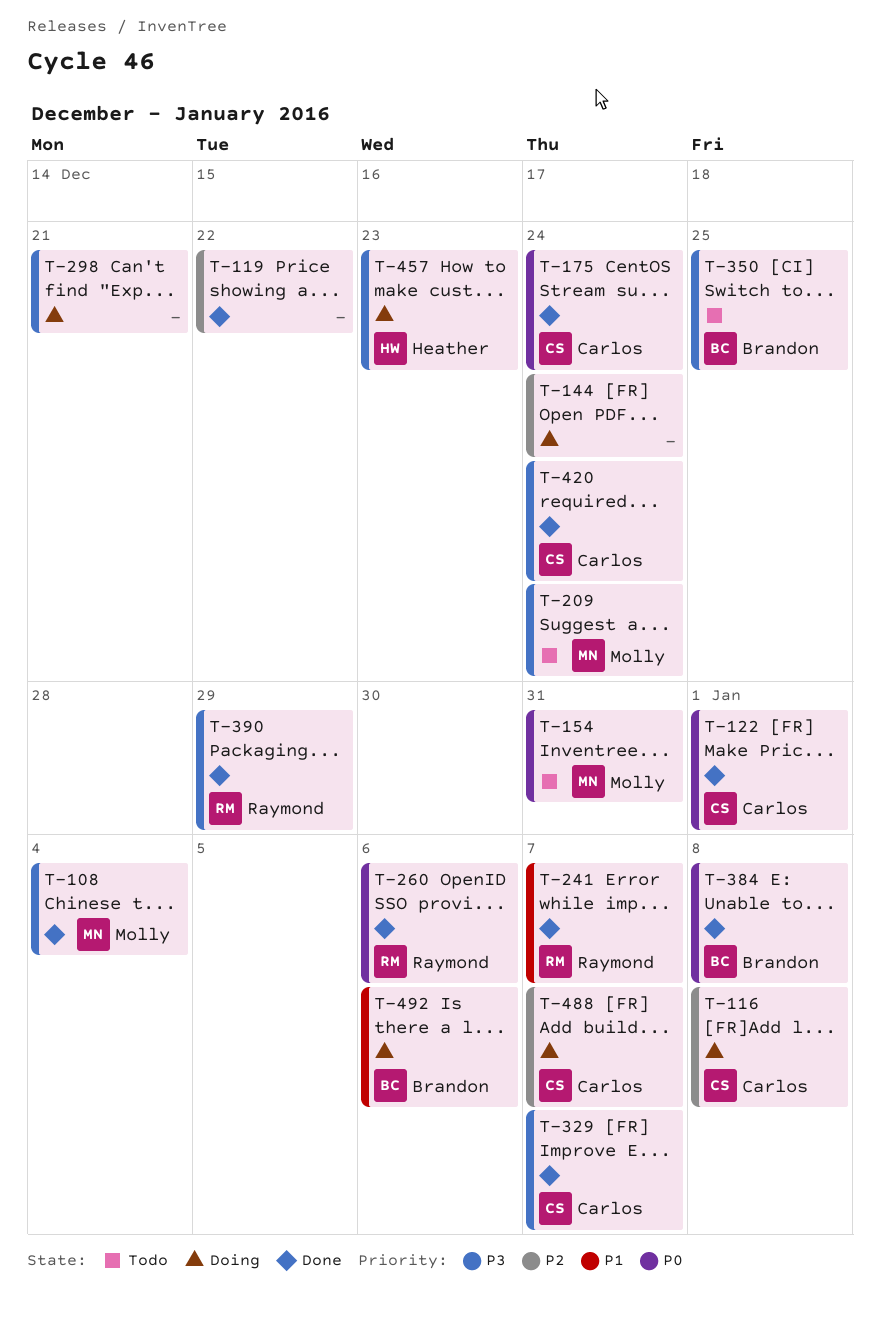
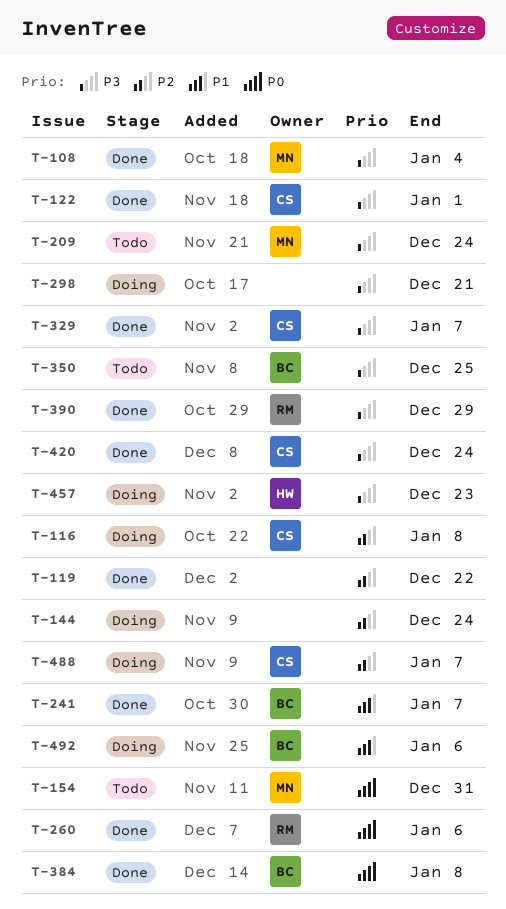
T-122, priority: P0 -> P3
T-175: present -> none
T-241, owner: Raymond -> Brandon

